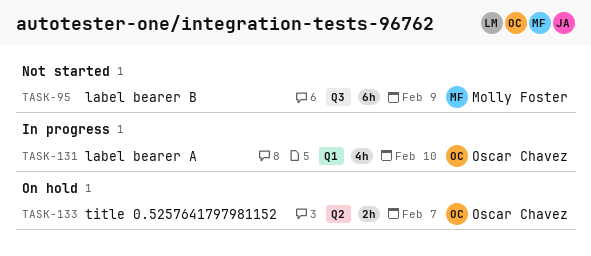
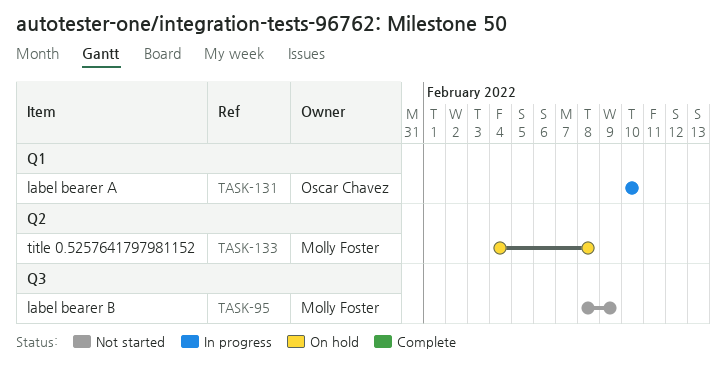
TASK-133, owner: Oscar Chavez -> Molly Foster
TASK-133, due: Feb 7 -> Feb 8

